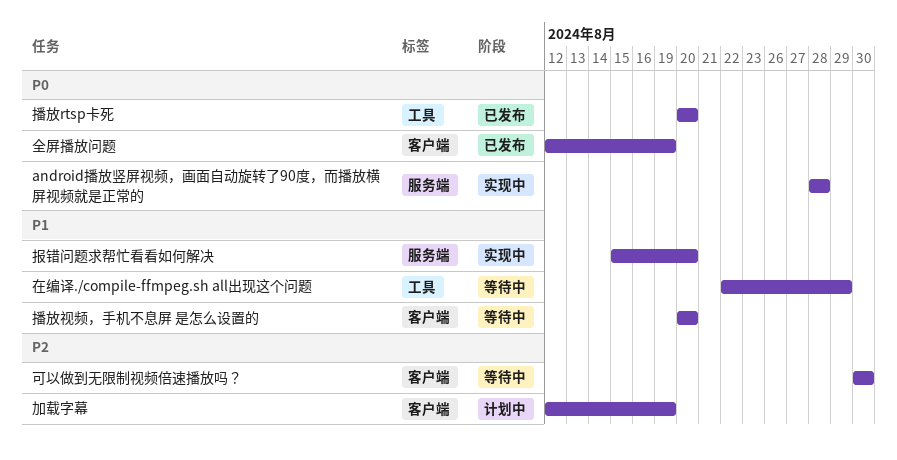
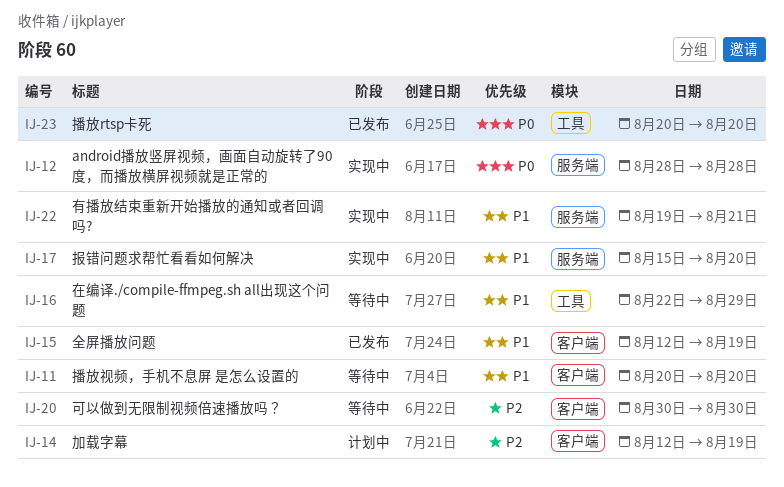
全屏播放问题, priority: P0 -> P1
有播放结束重新开始播放的通知或者回调吗?: none -> present

